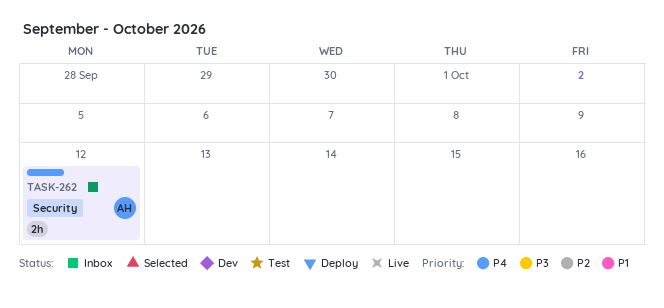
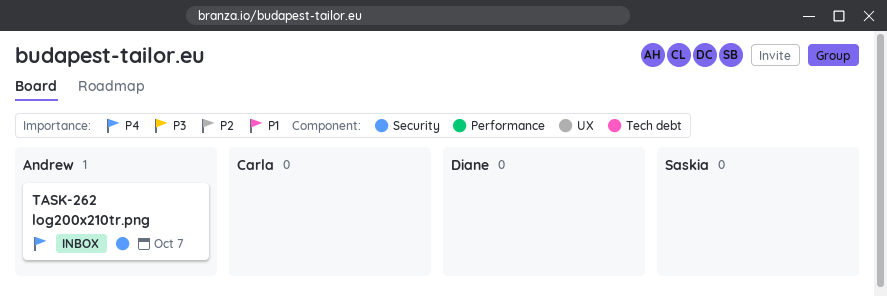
TASK-262, due: Oct 12 -> Oct 7

